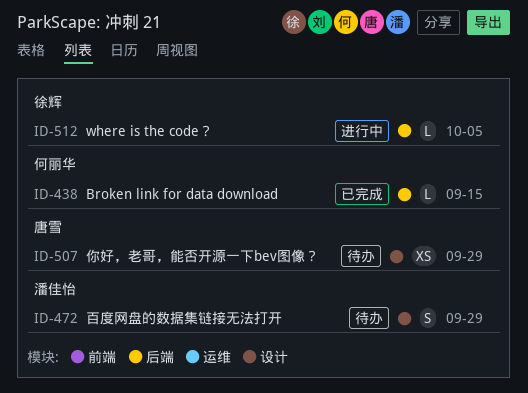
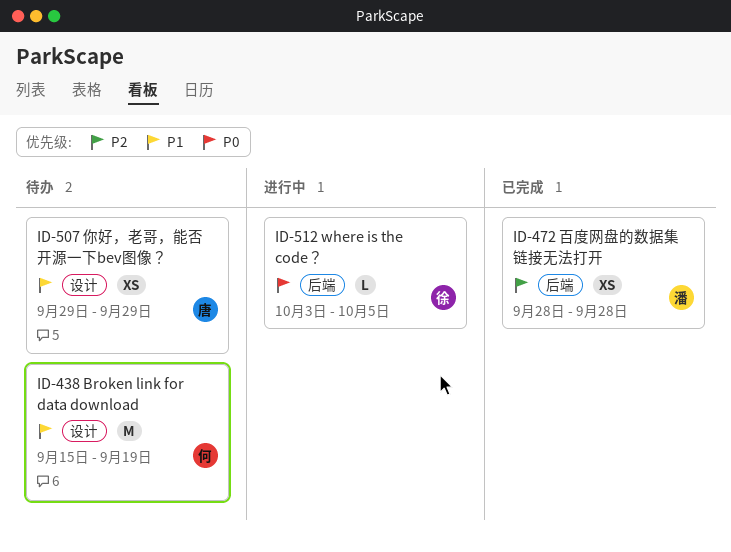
ID-438, status: 已完成 -> 待办
ID-438, label: 后端 -> 设计
ID-438, estimate: L -> M
ID-438, due: Sep 15 -> Sep 19
ID-472, status: 待办 -> 已完成
ID-472, label: 设计 -> 后端
ID-472, estimate: S -> XS
ID-472, due: Sep 29 -> Sep 28

